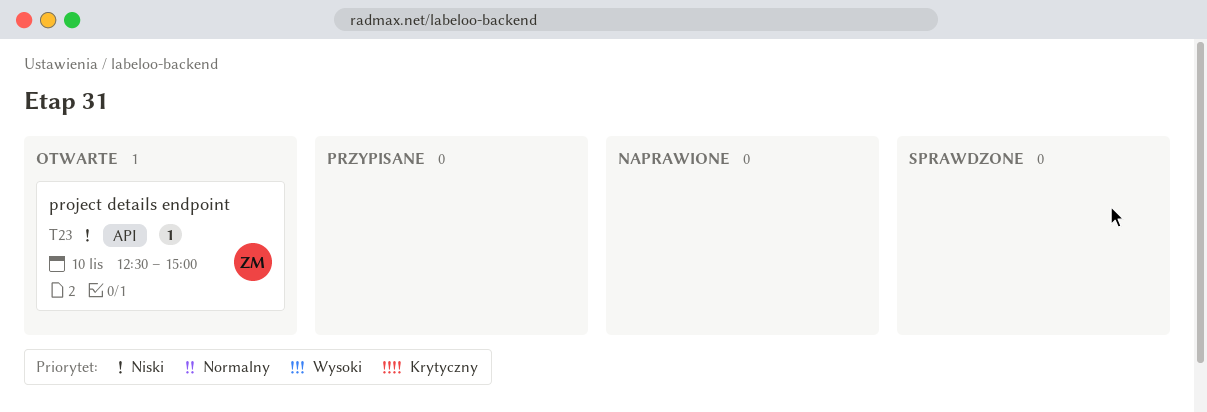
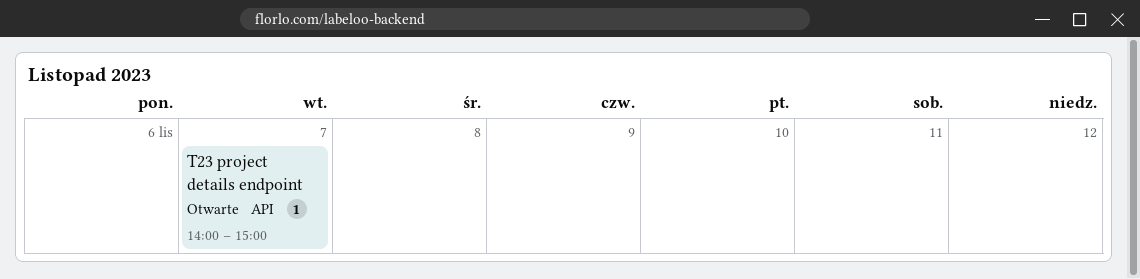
T23, day: Nov 10 -> Nov 7
T23, begins: 12:30 -> 14:00

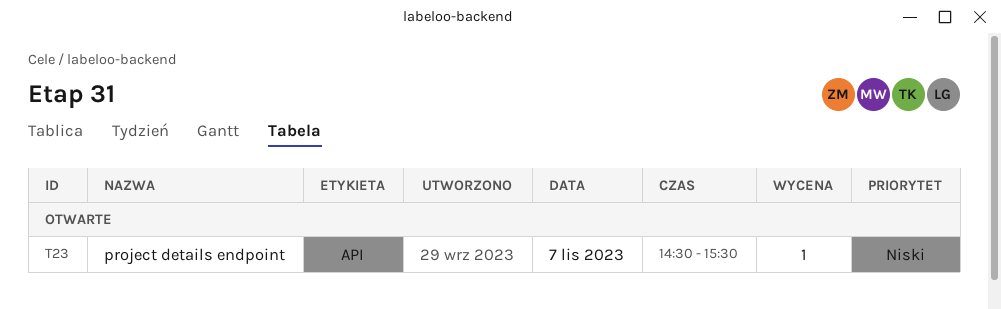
T23, begins: 14:00 -> 14:30
T23, ends: 15:00 -> 15:30

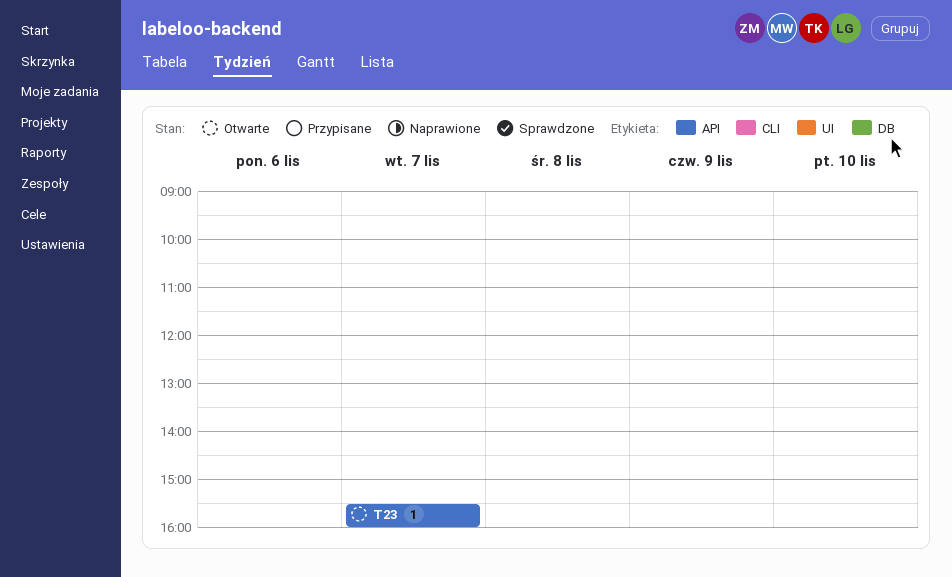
T23, begins: 14:30 -> 15:30
T23, ends: 15:30 -> 16:00

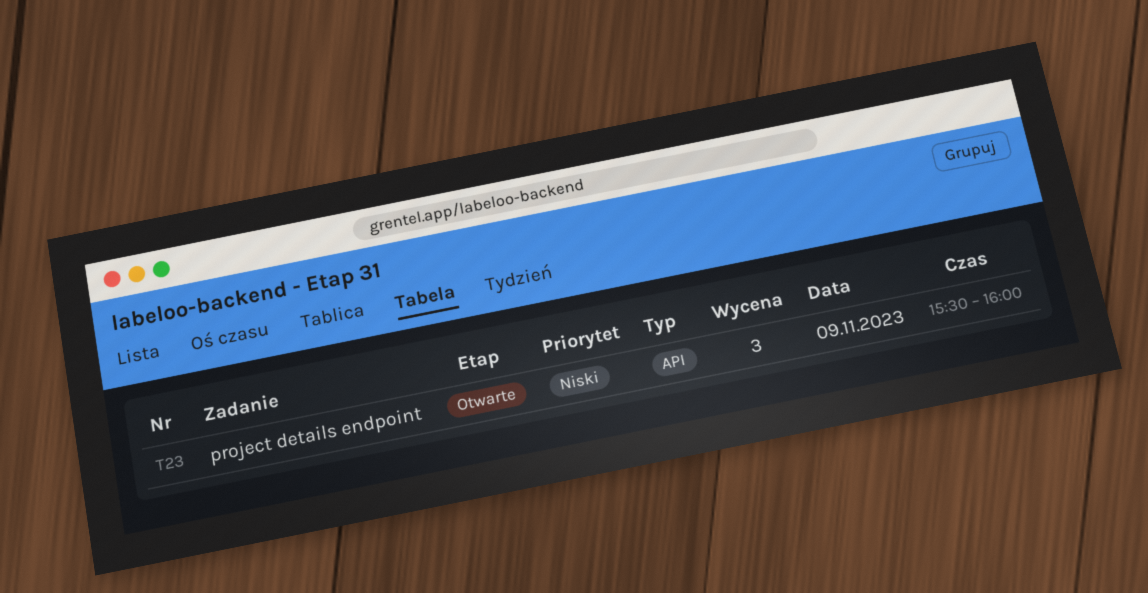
T23, estimate: 1 -> 3
T23, day: Nov 7 -> Nov 9

